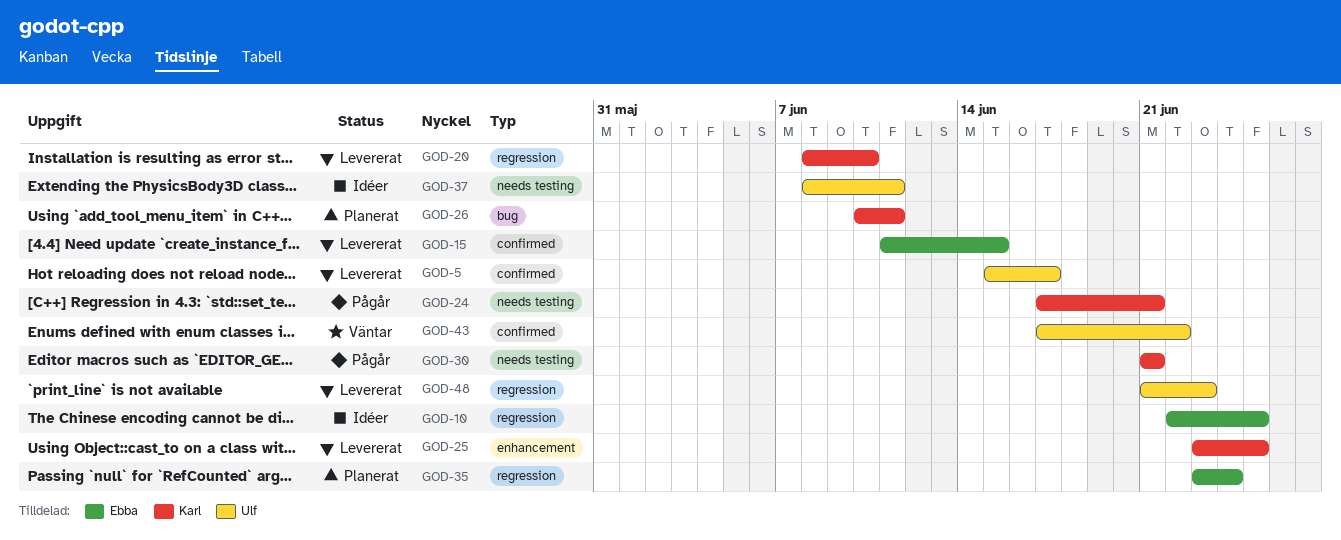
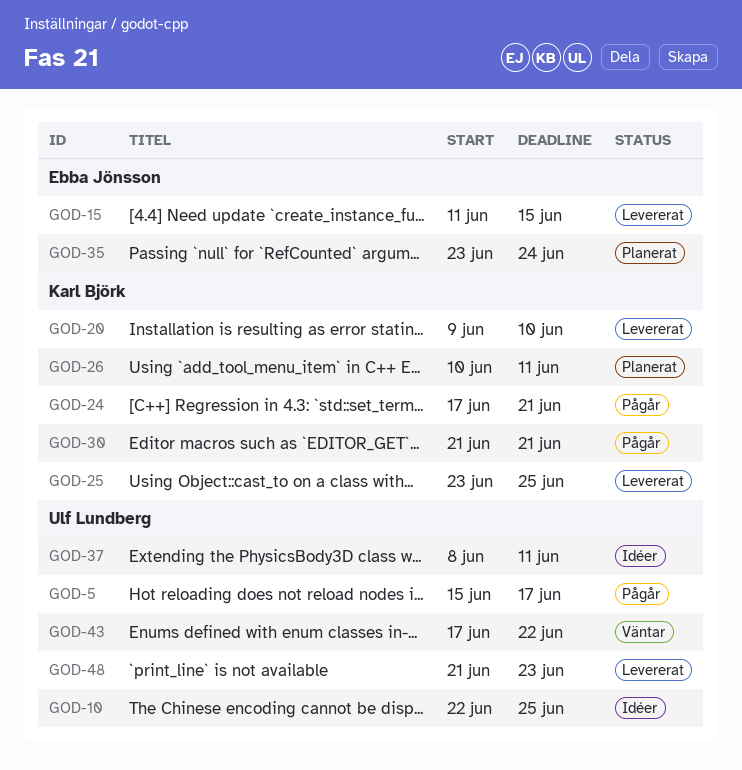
GOD-5, status: Levererat -> Pågår
GOD-10, owner: Ebba Jönsson -> Ulf Lundberg
GOD-20, start: Jun 8 -> Jun 9

